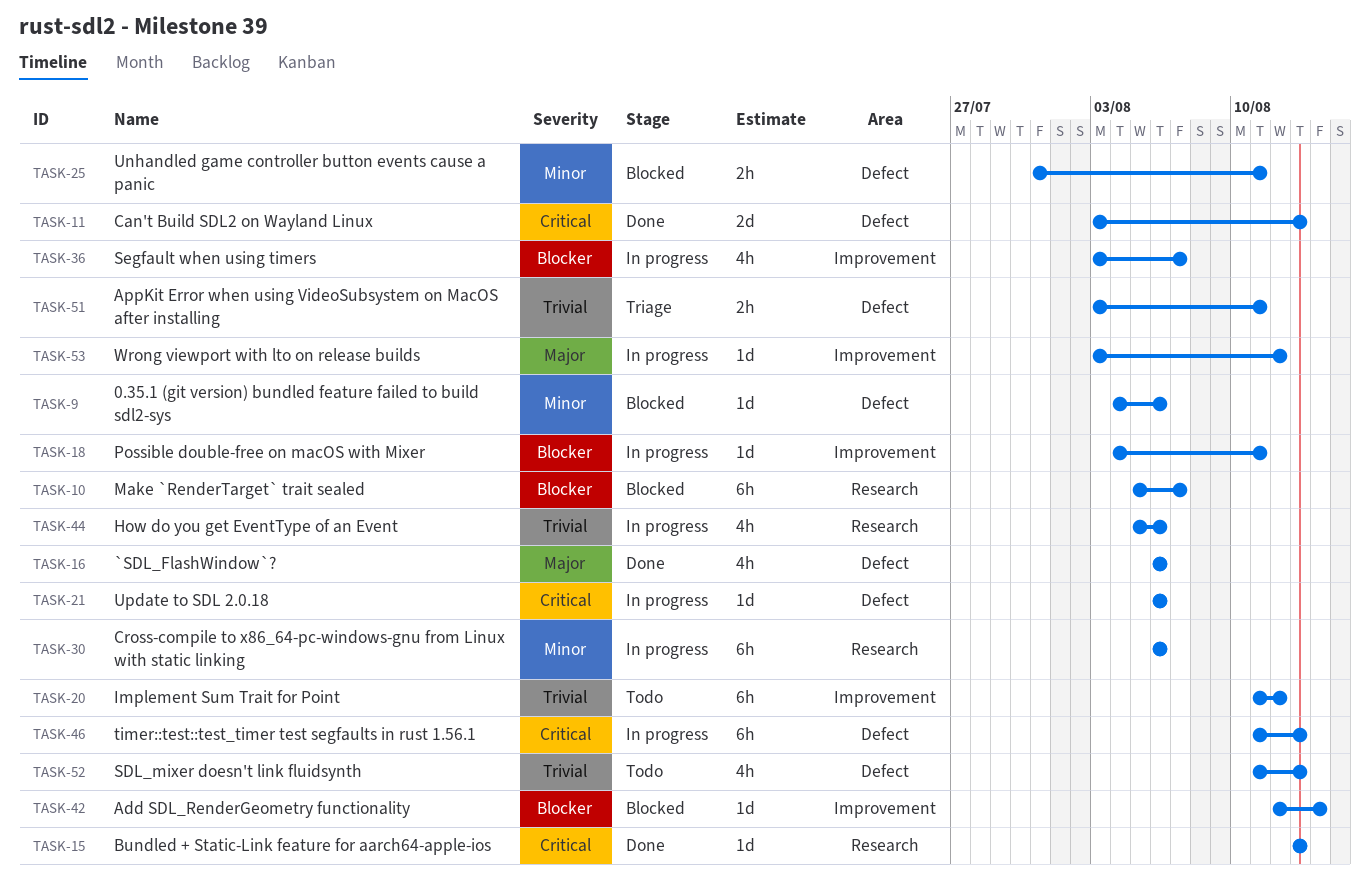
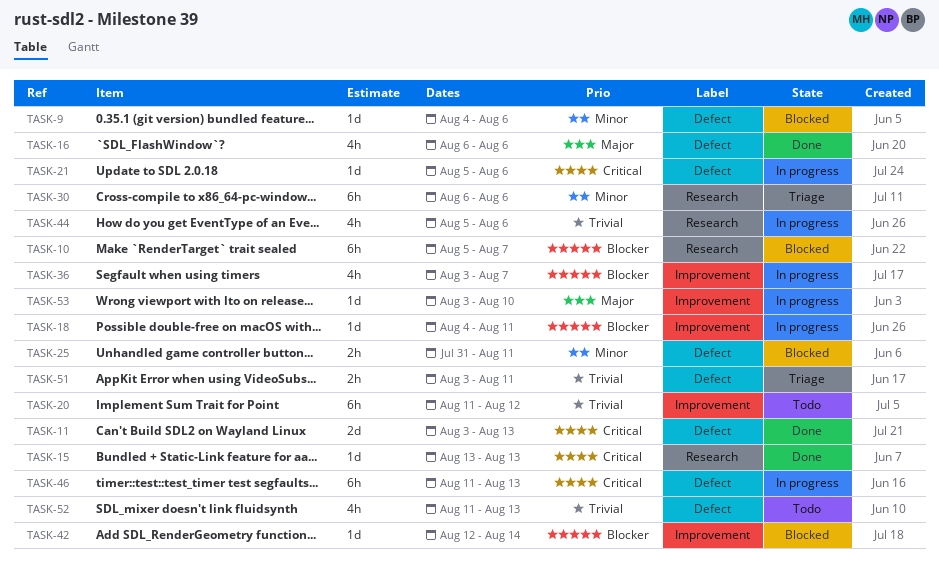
TASK-21, start: Aug 6 -> Aug 5
TASK-30, status: In progress -> Triage
TASK-53, due: Aug 12 -> Aug 10

